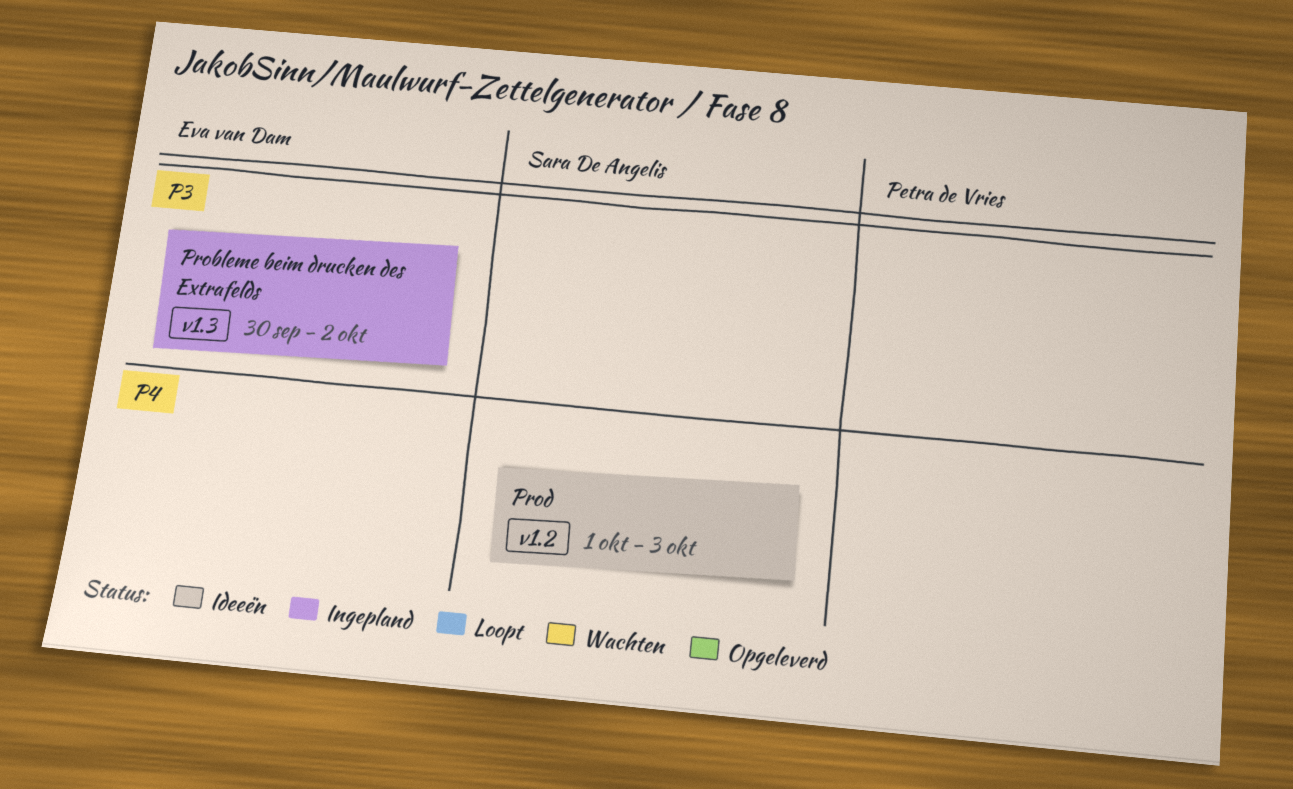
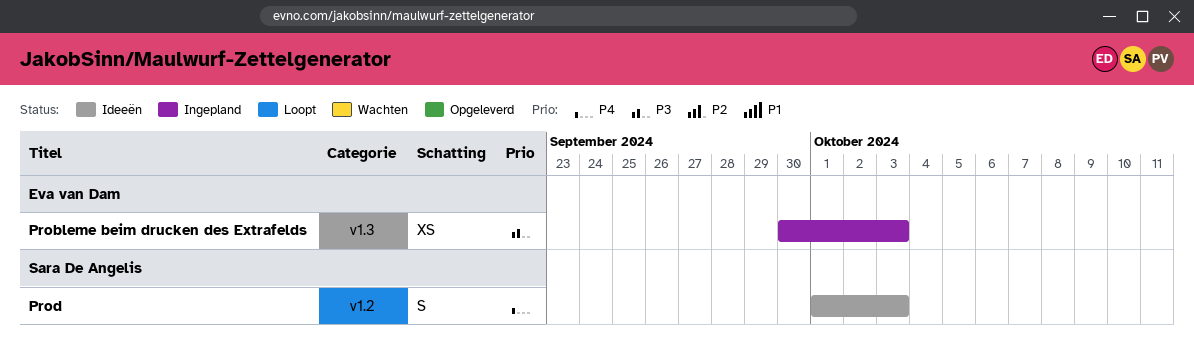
Probleme beim drucken des Extrafelds, due: Oct 2 -> Oct 3

